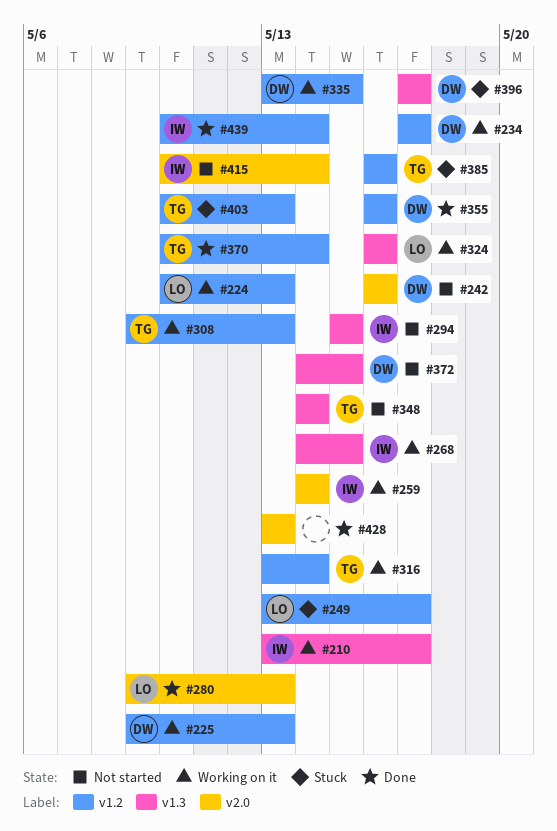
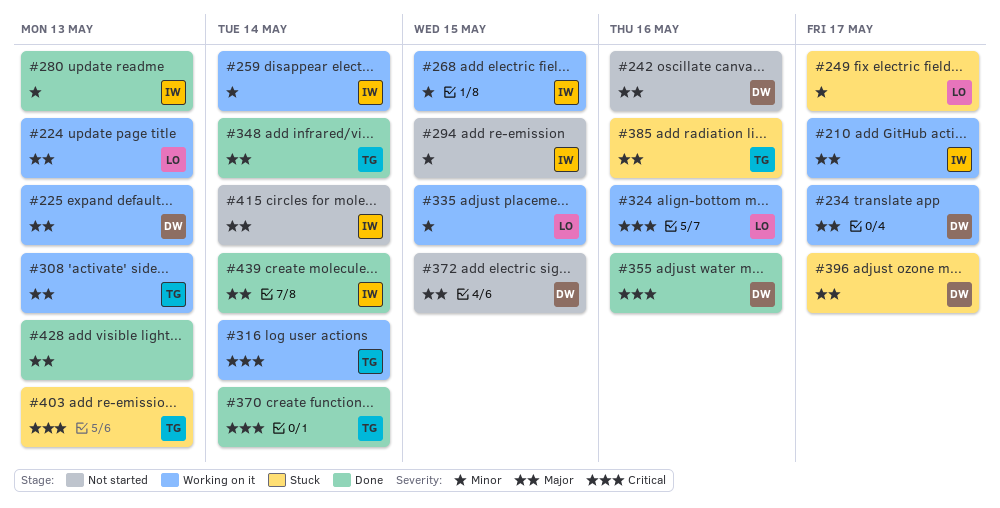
#280, owner: LO -> IW
#335, owner: DW -> LO
#348, status: Not started -> Done

